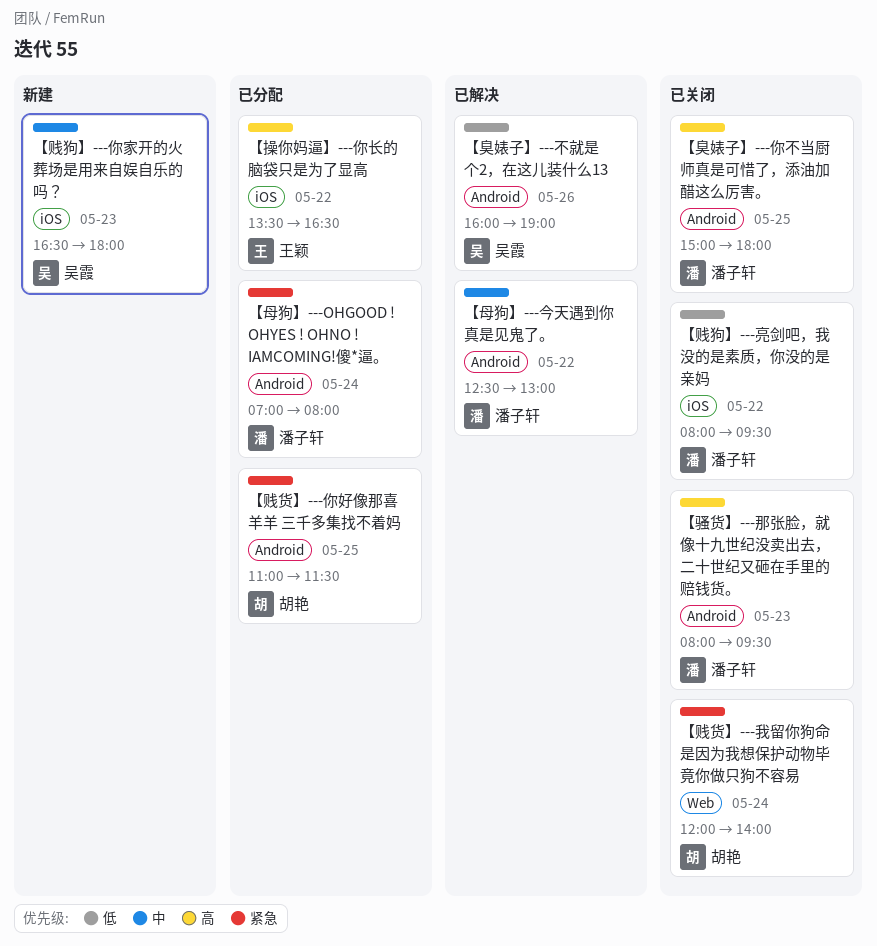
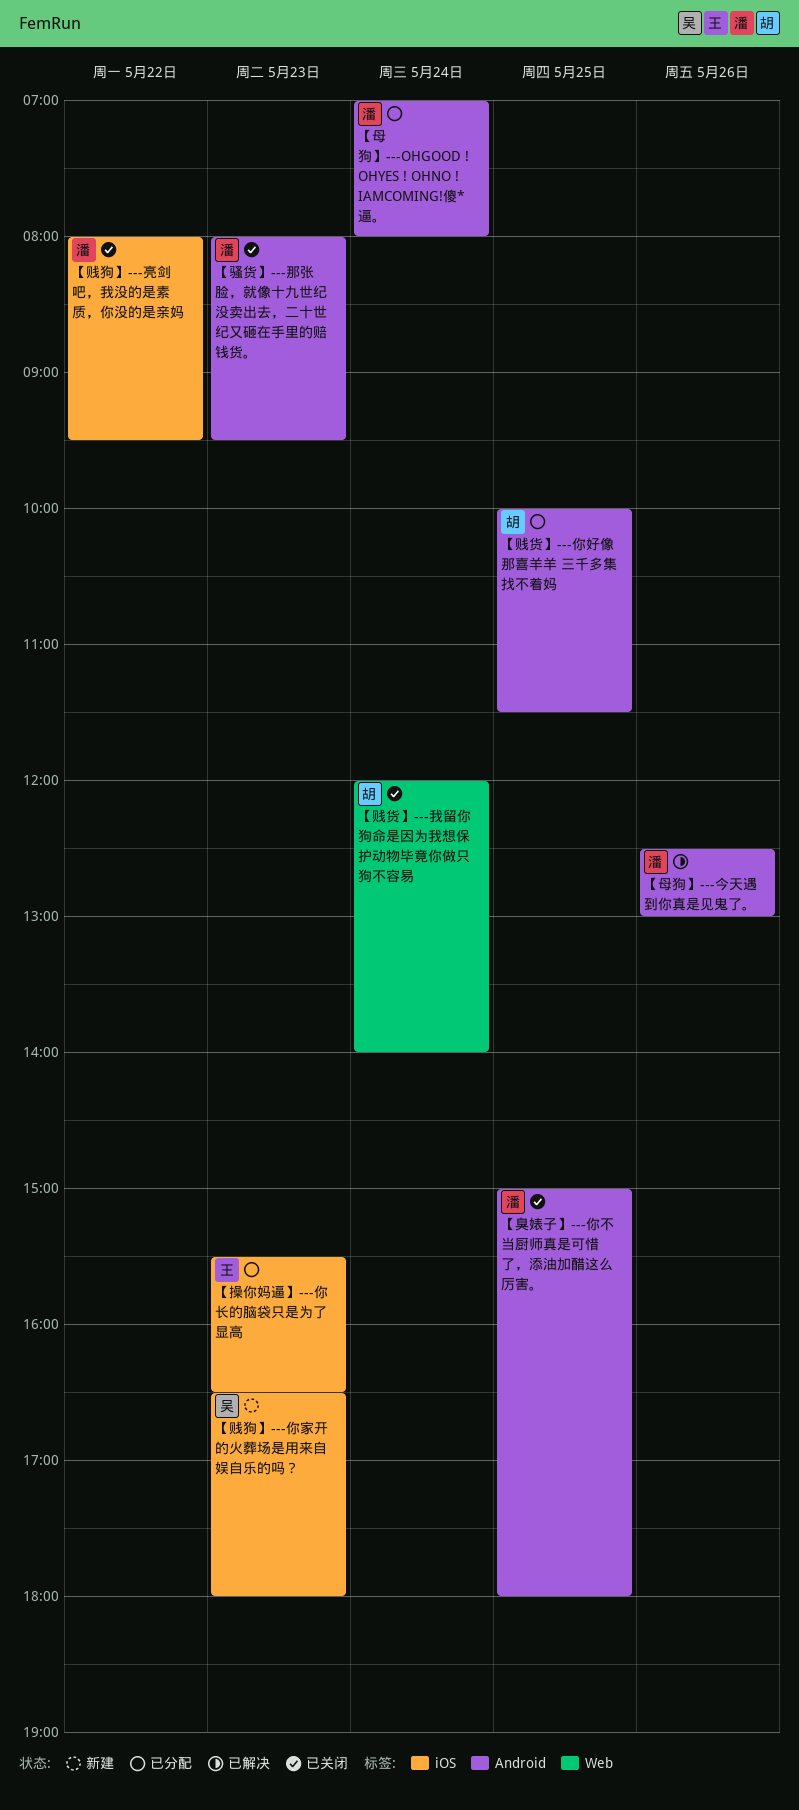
【操你妈逼】---你长的脑袋只是为了显高, day: May 22 -> May 23
【操你妈逼】---你长的脑袋只是为了显高, begins: 13:30 -> 15:30
【母狗】---今天遇到你真是见鬼了。, day: May 22 -> May 26
【臭婊子】---不就是个2，在这儿装什么13: present -> none
【贱货】---你好像那喜羊羊 三千多集找不着妈, begins: 11:00 -> 10:00

